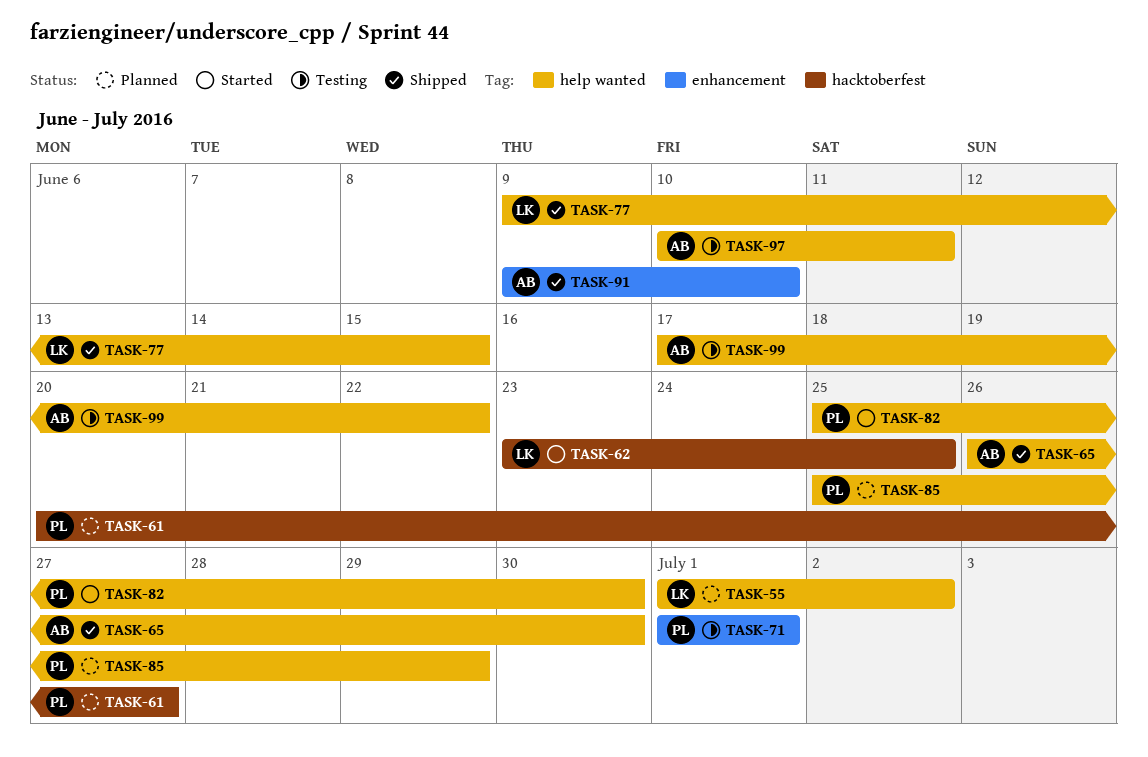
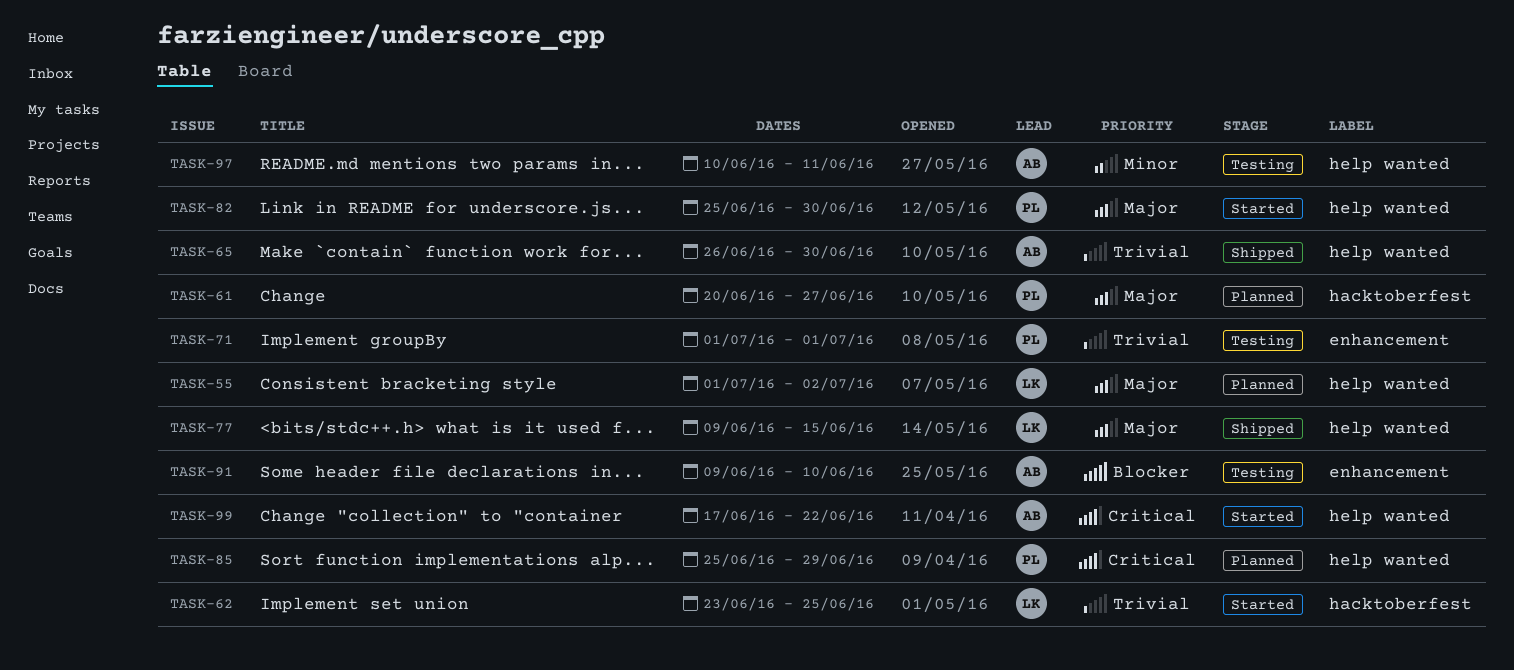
TASK-91, status: Shipped -> Testing
TASK-99, status: Testing -> Started

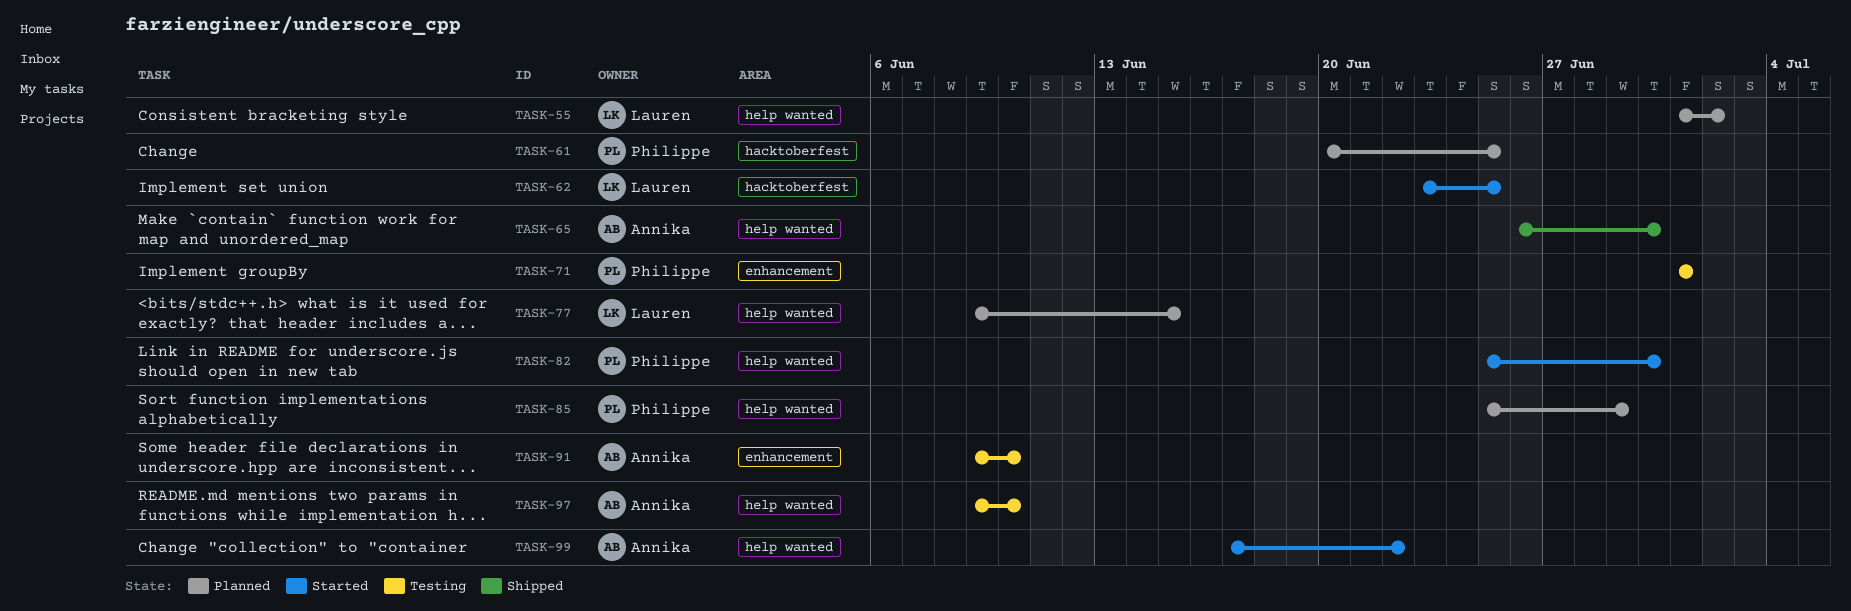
TASK-61, due: Jun 27 -> Jun 25
TASK-77, status: Shipped -> Planned
TASK-97, start: Jun 10 -> Jun 9
TASK-97, due: Jun 11 -> Jun 10

